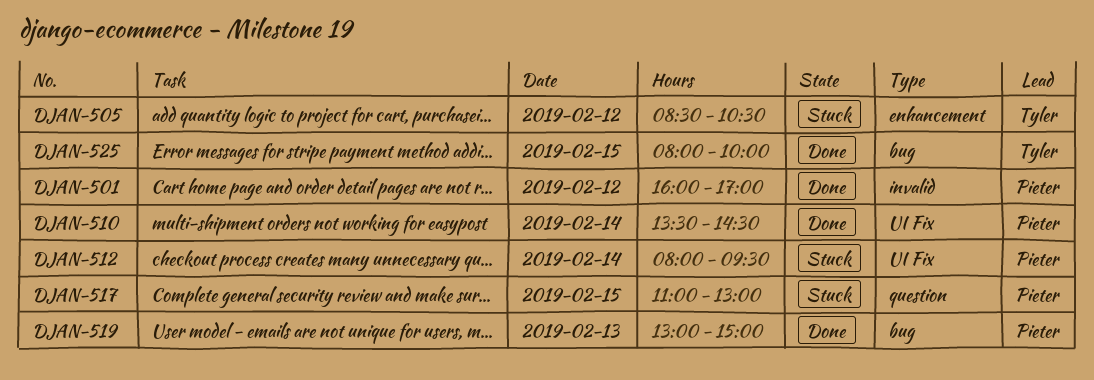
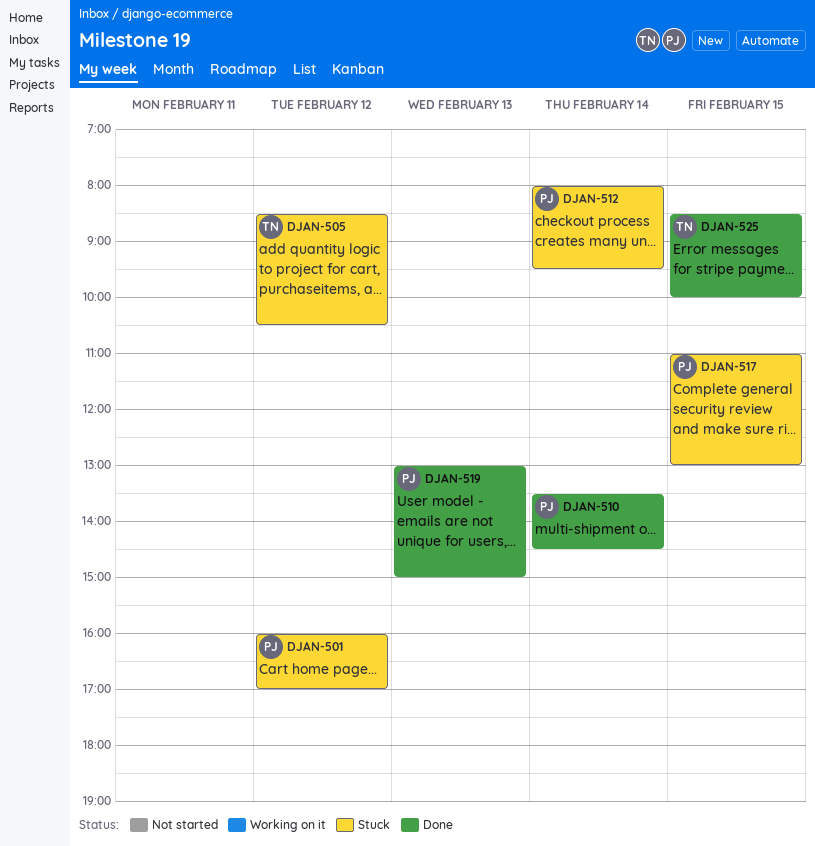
DJAN-501, status: Done -> Stuck
DJAN-525, begins: 08:00 -> 08:30

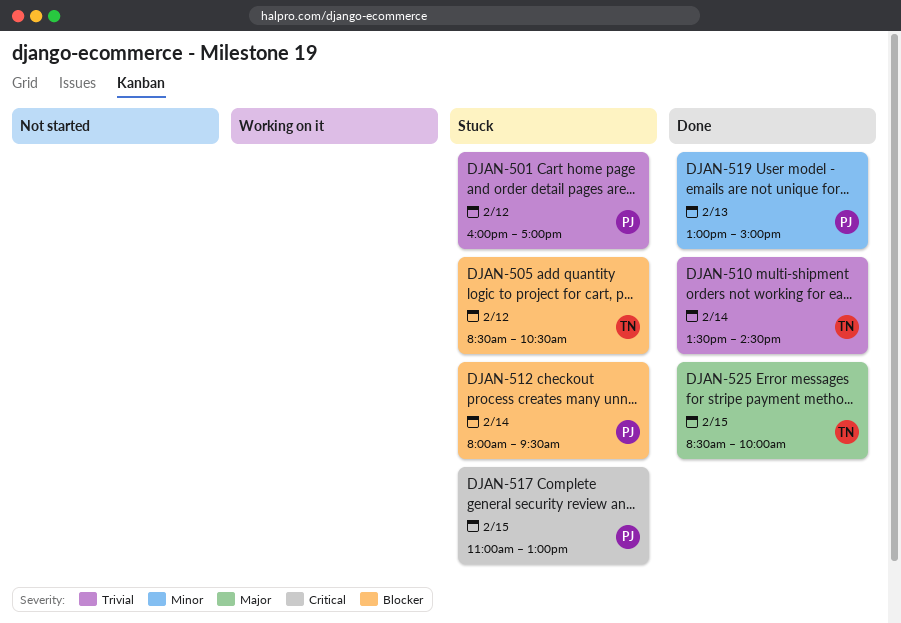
DJAN-510, owner: PJ -> TN

